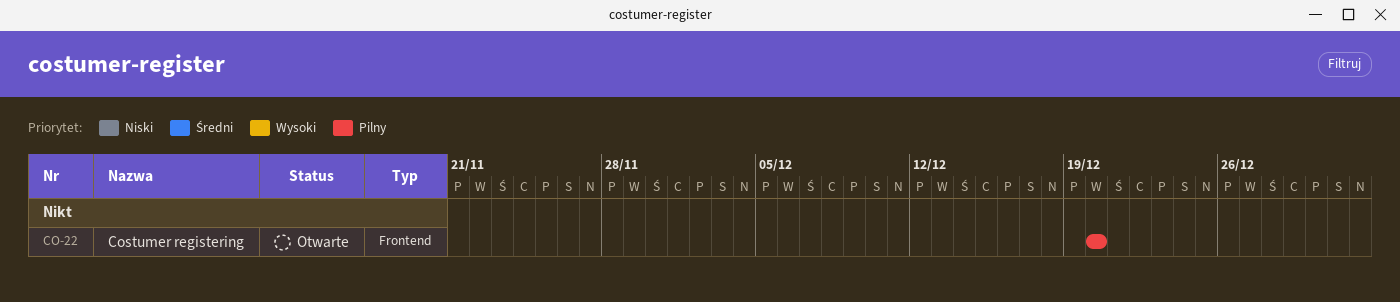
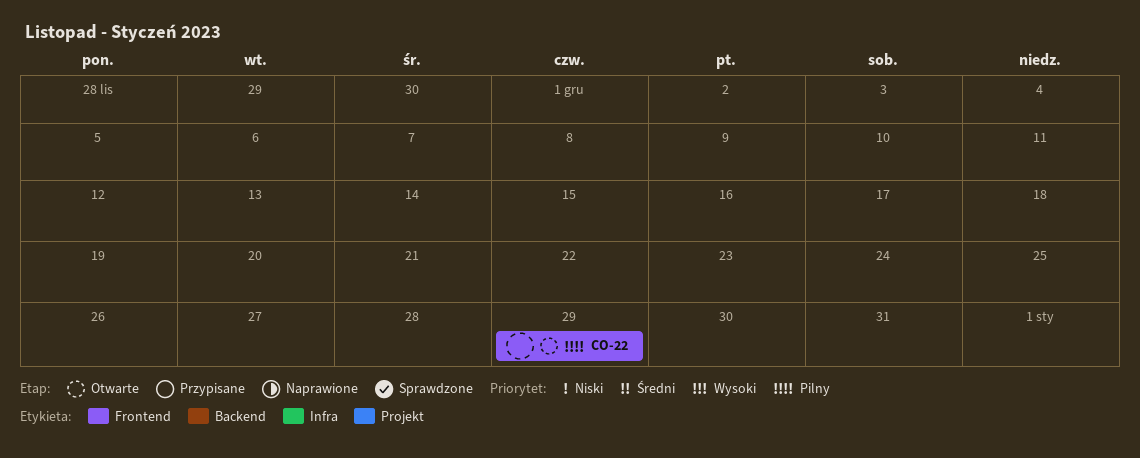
CO-22, start: Dec 20 -> Dec 29
CO-22, due: Dec 20 -> Dec 29

